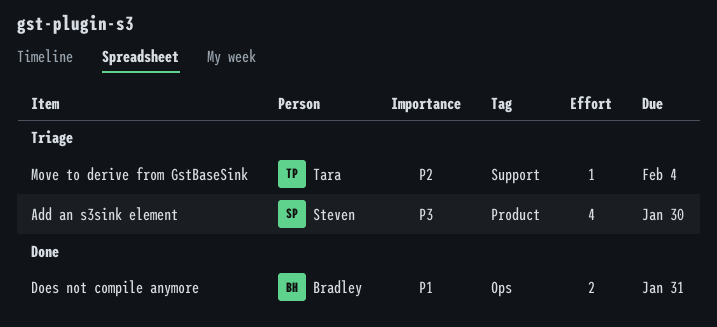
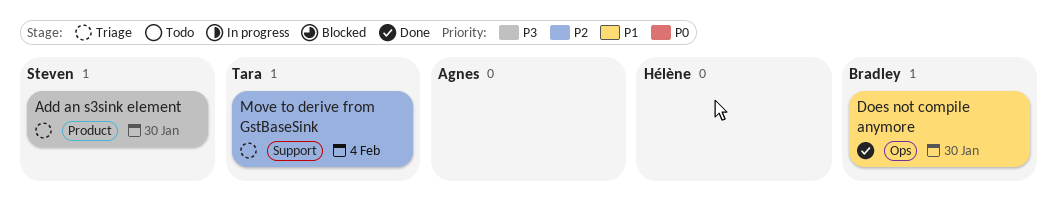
Does not compile anymore, due: Jan 31 -> Jan 30

